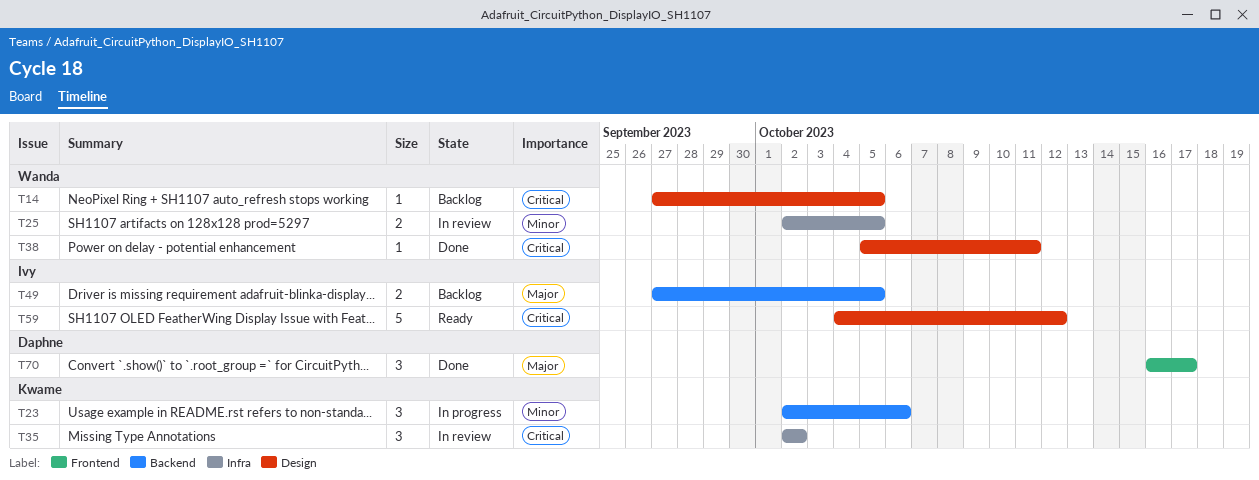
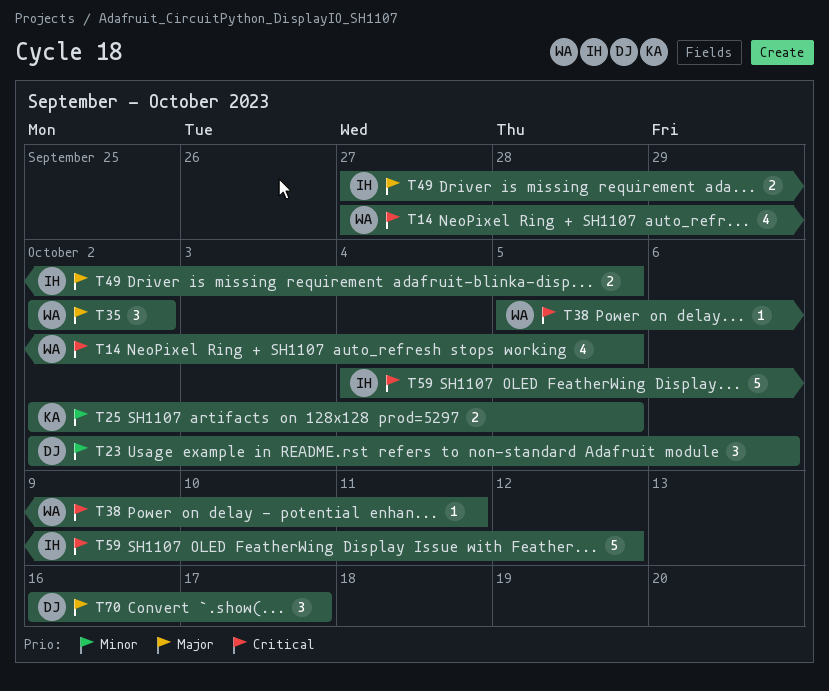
T14, estimate: 1 -> 4
T23, owner: Kwame -> Daphne
T25, owner: Wanda -> Kwame
T35, owner: Kwame -> Wanda
T35, priority: Critical -> Major

